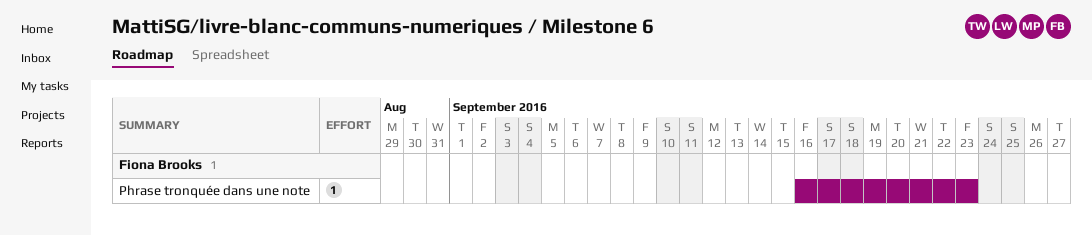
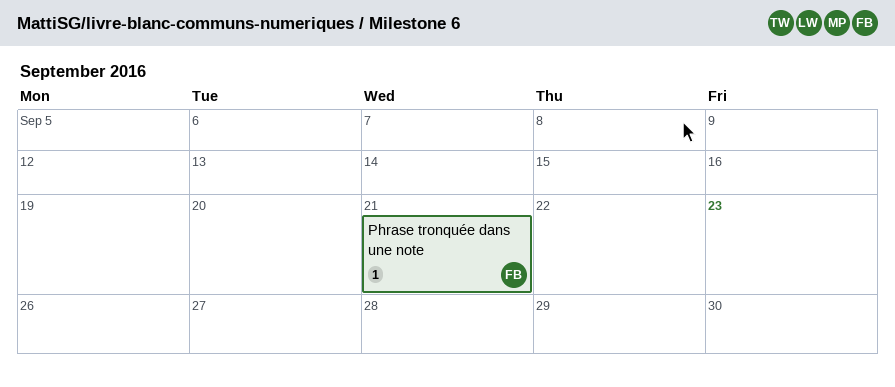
Phrase tronquée dans une note, due: Sep 23 -> Sep 21

